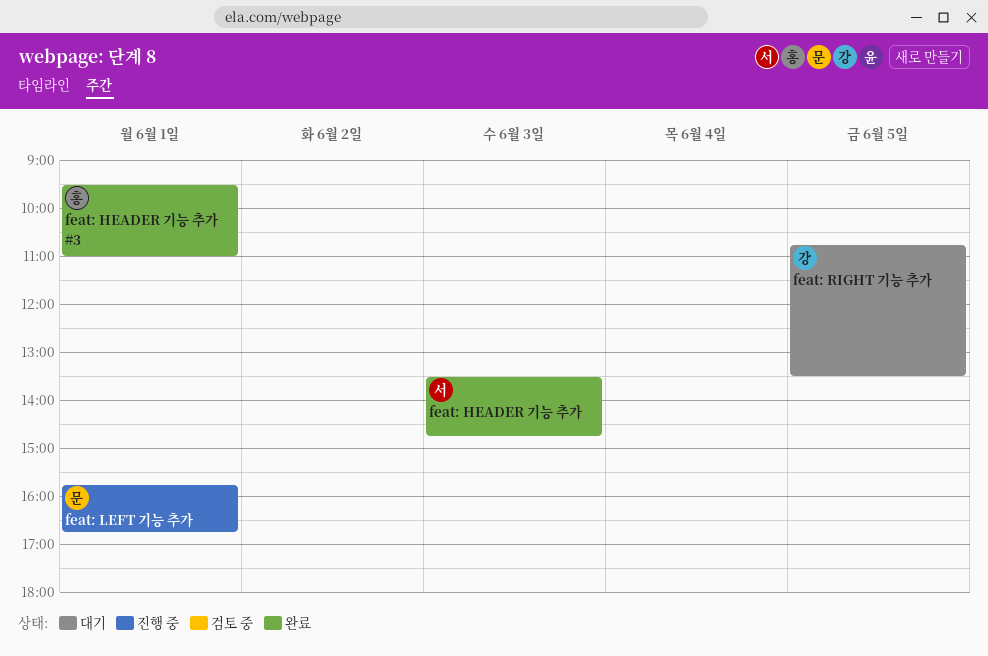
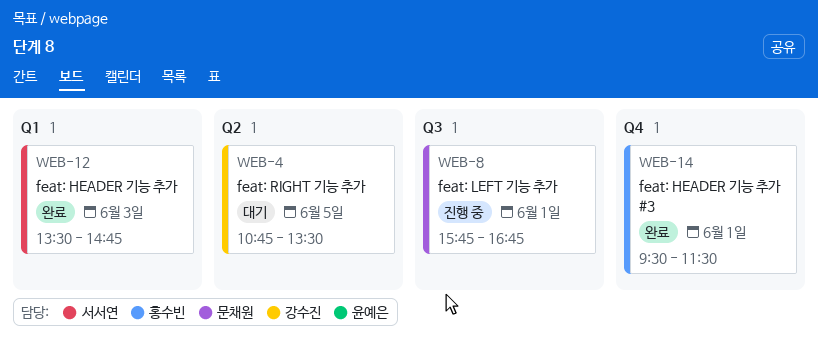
feat: HEADER 기능 추가 #3, ends: 11:00 -> 11:30

